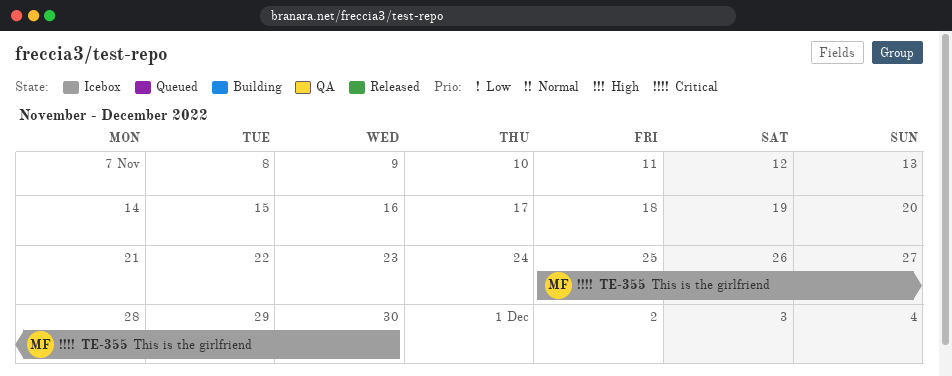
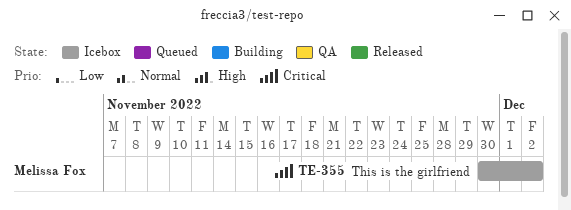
TE-355, start: Nov 25 -> Nov 30
TE-355, due: Nov 30 -> Dec 2

